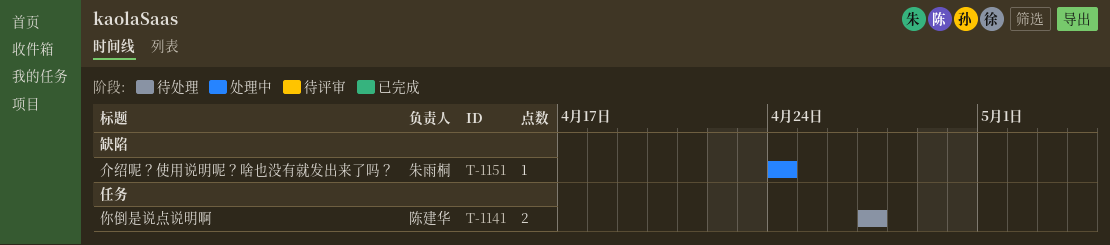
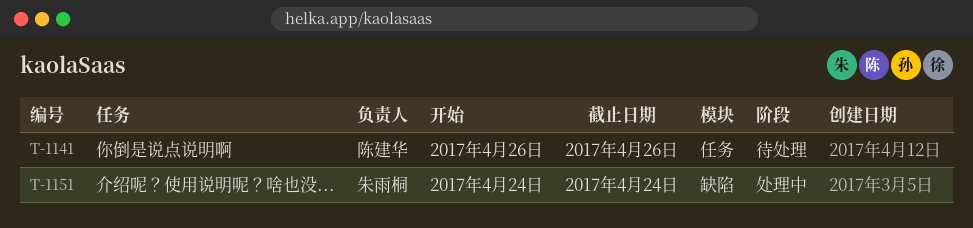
T-1141, start: Apr 27 -> Apr 26
T-1141, due: Apr 27 -> Apr 26

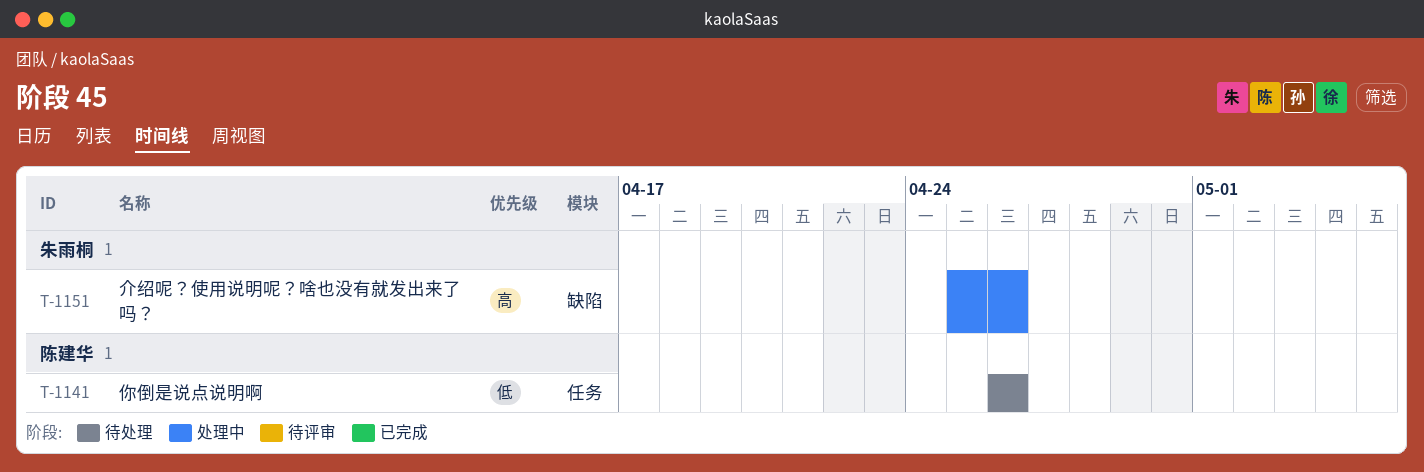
T-1151, start: Apr 24 -> Apr 25
T-1151, due: Apr 24 -> Apr 26

